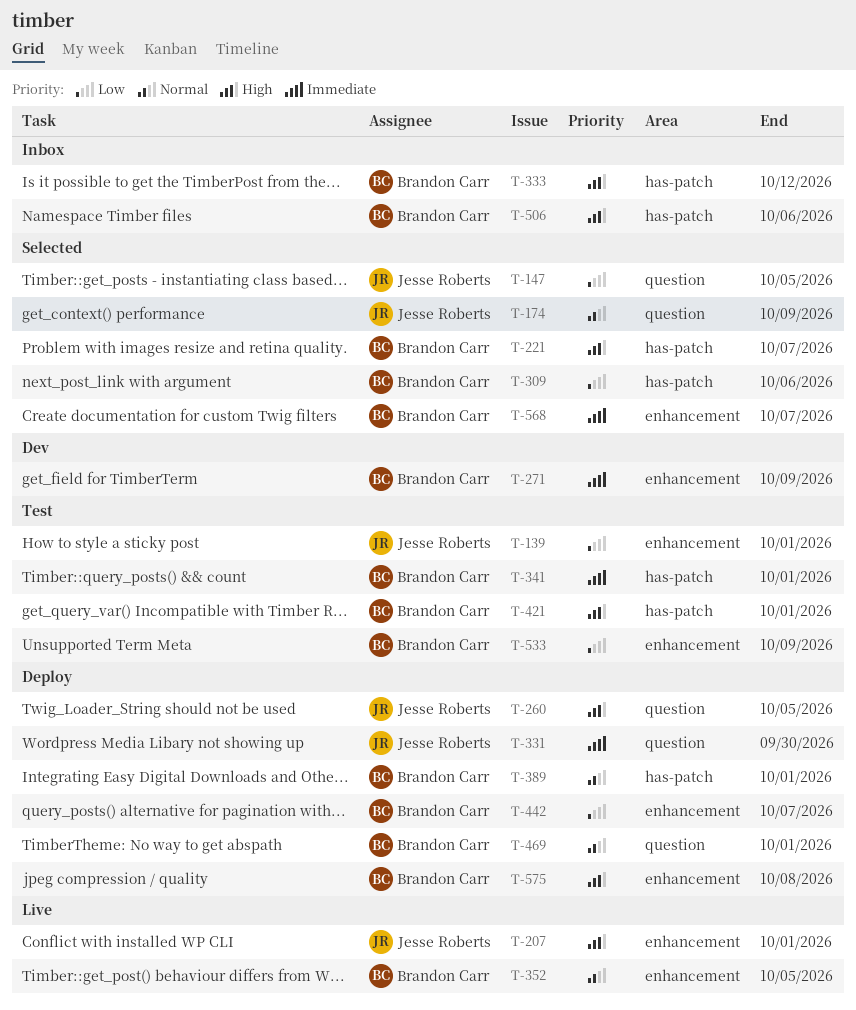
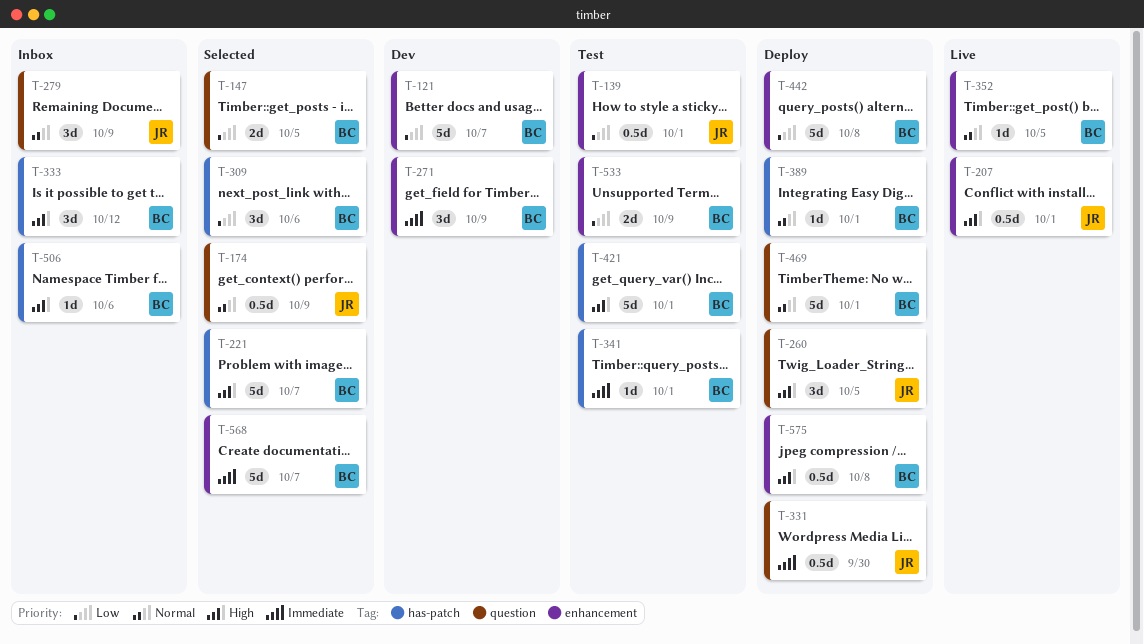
T-121: none -> present
T-147, owner: Jesse Roberts -> Brandon Carr
T-279: none -> present
T-442, due: Oct 7 -> Oct 8

